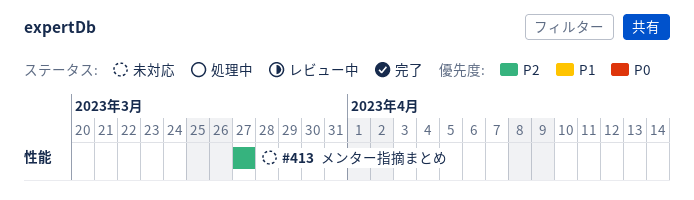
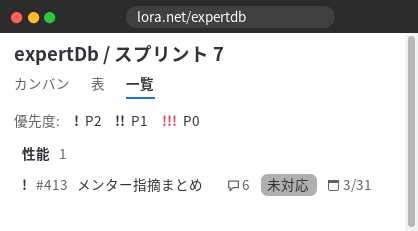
#413, due: Mar 27 -> Mar 31

